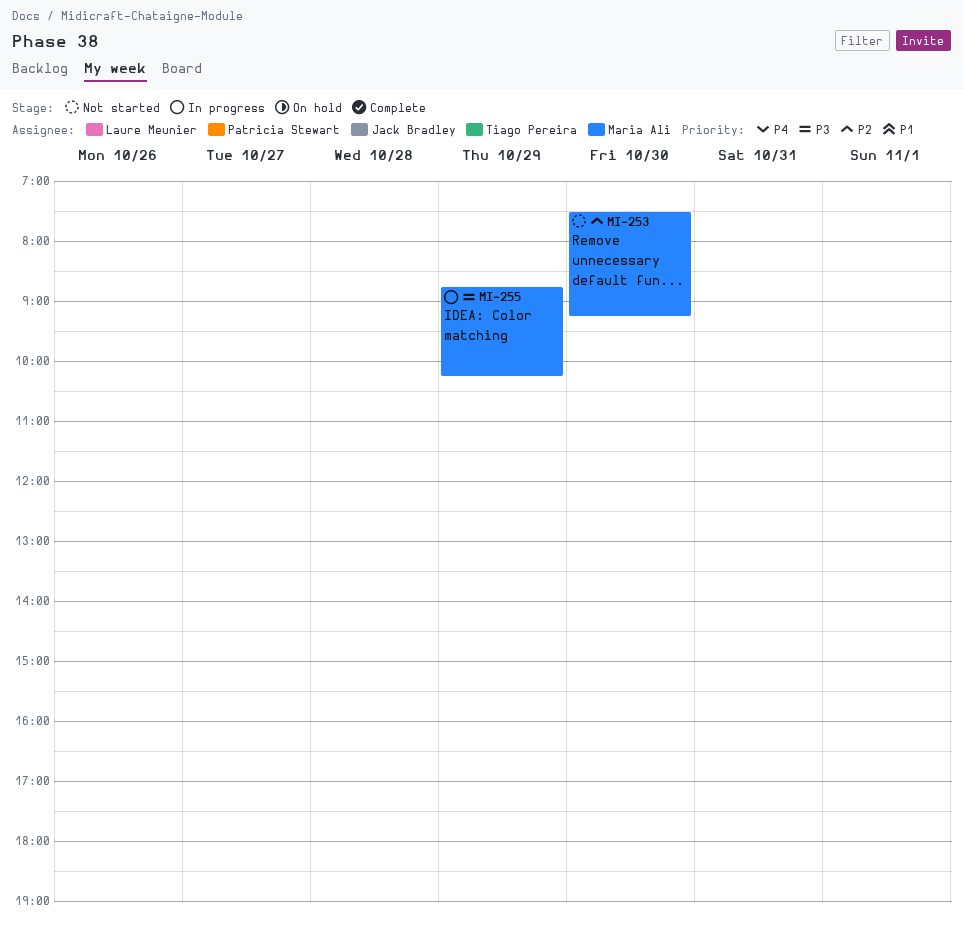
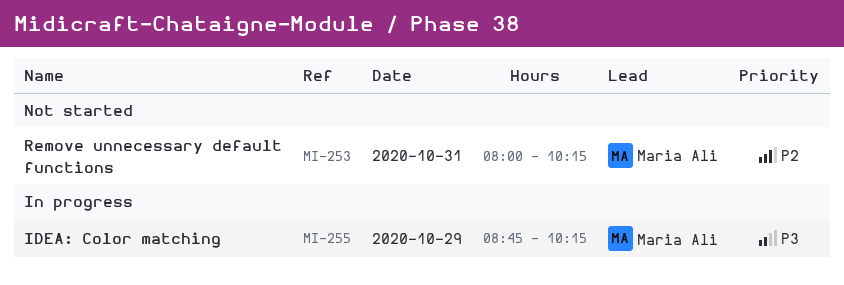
MI-253, day: Oct 30 -> Oct 31
MI-253, begins: 07:30 -> 08:00
MI-253, ends: 09:15 -> 10:15

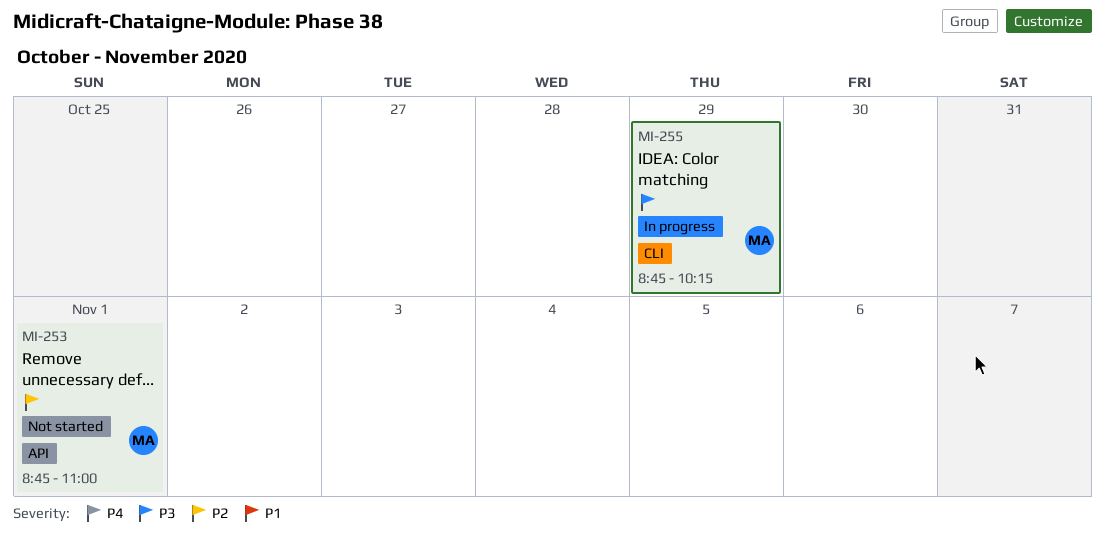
MI-253, day: Oct 31 -> Nov 1
MI-253, begins: 08:00 -> 08:45
MI-253, ends: 10:15 -> 11:00

